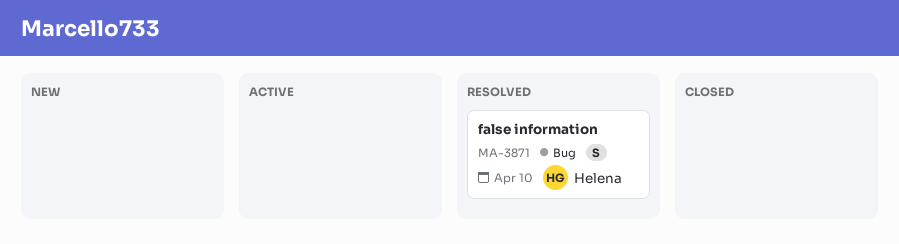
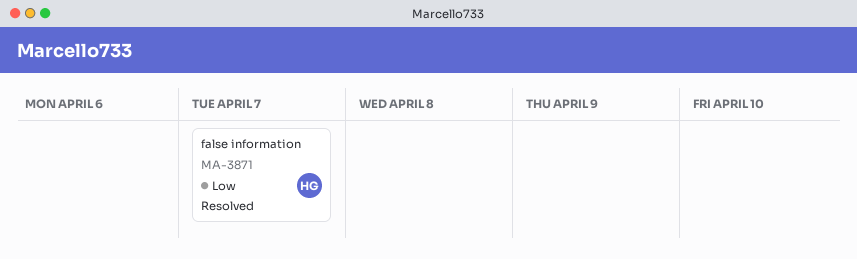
MA-3871, due: Apr 10 -> Apr 7

